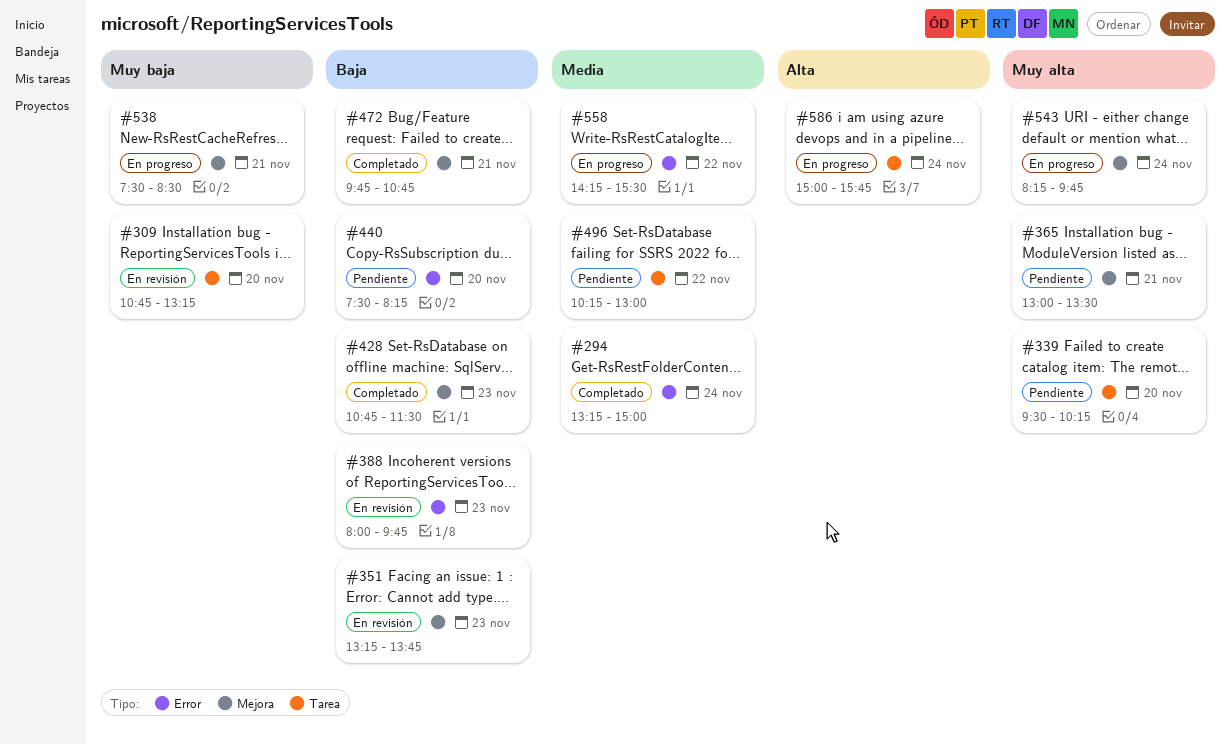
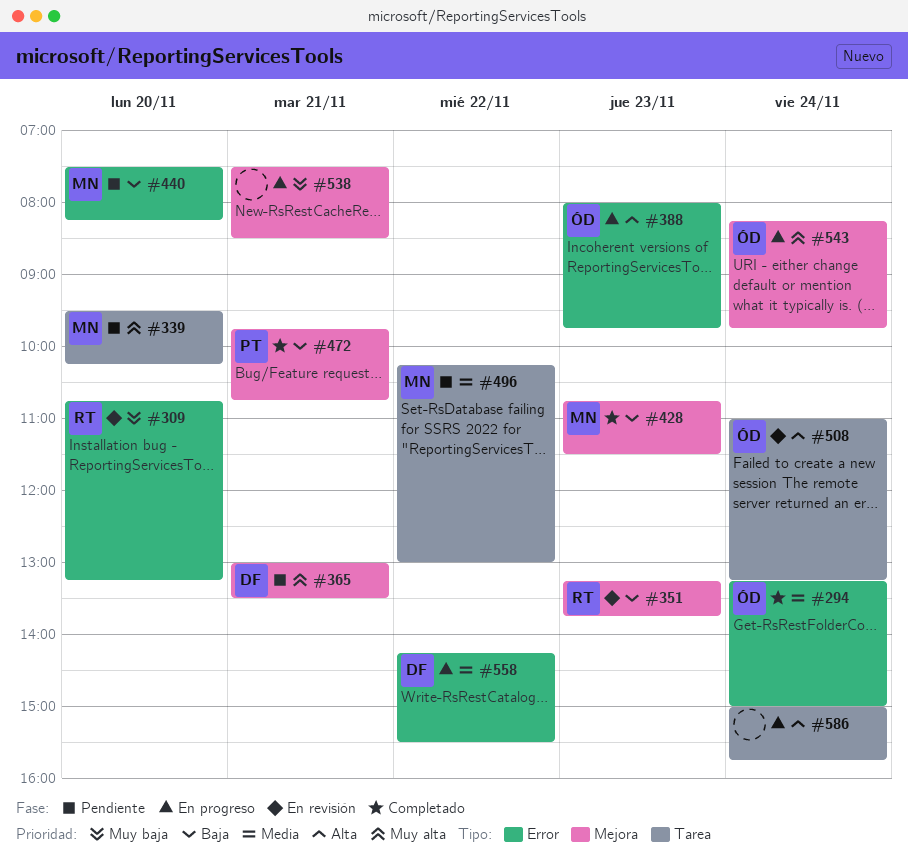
#309, label: Tarea -> Error
#388, status: En revisión -> En progreso
#388, priority: Baja -> Alta
#508: none -> present

